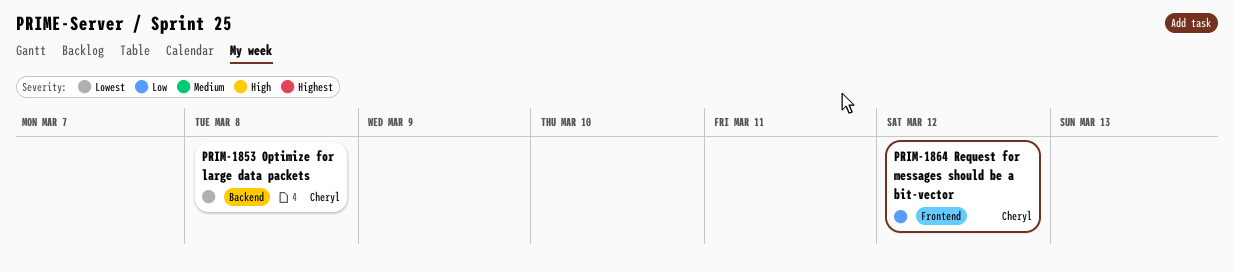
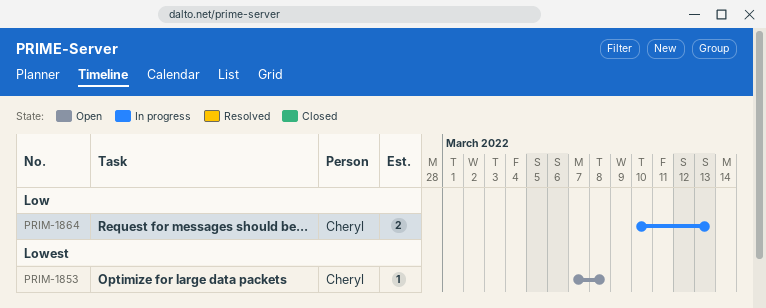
PRIM-1864, due: Mar 12 -> Mar 13

